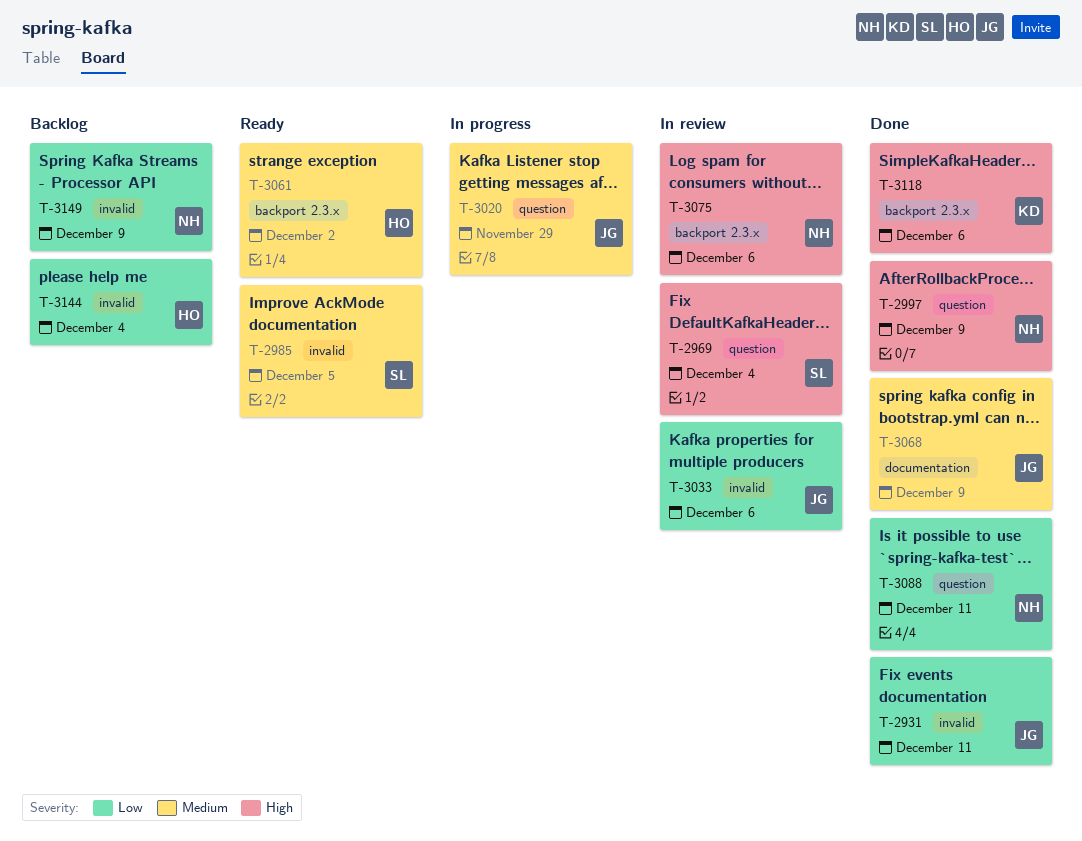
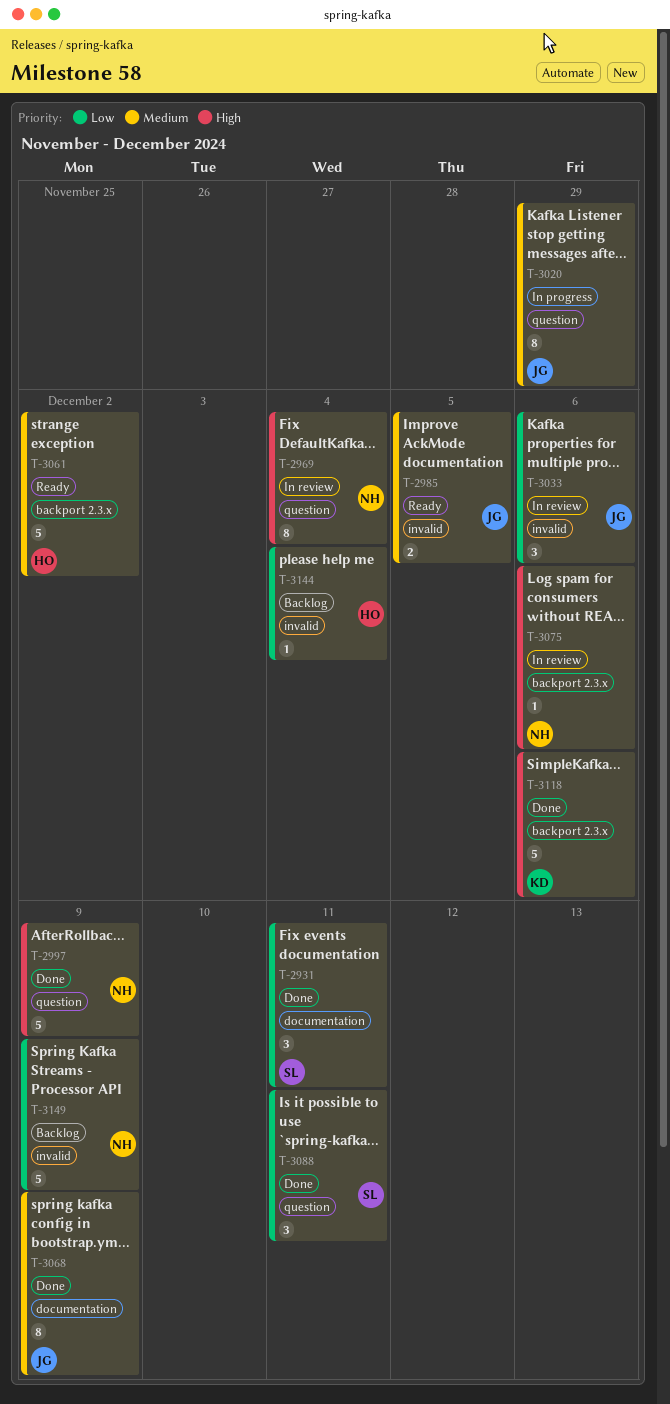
T-2931, owner: JG -> SL
T-2931, label: invalid -> documentation
T-2969, owner: SL -> NH
T-2985, owner: SL -> JG
T-3088, owner: NH -> SL

